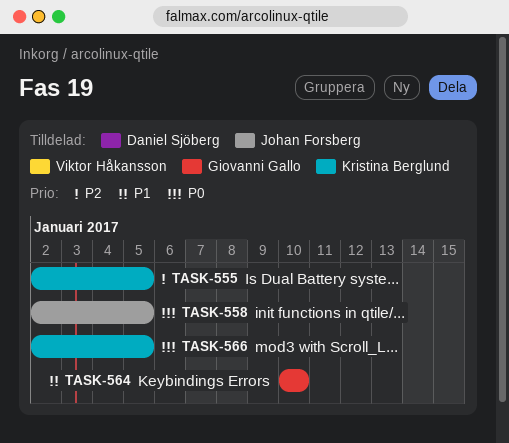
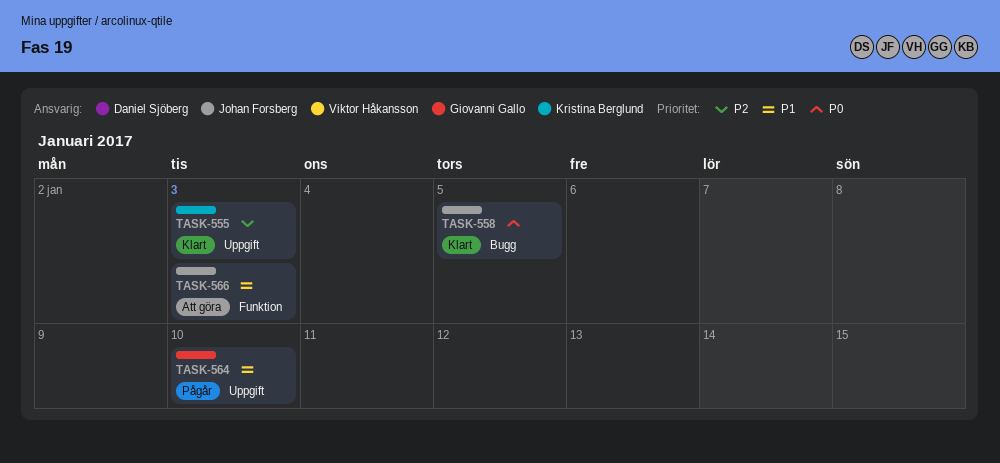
TASK-555, due: Jan 5 -> Jan 3
TASK-566, owner: Kristina Berglund -> Johan Forsberg
TASK-566, priority: P0 -> P1
TASK-566, due: Jan 5 -> Jan 3

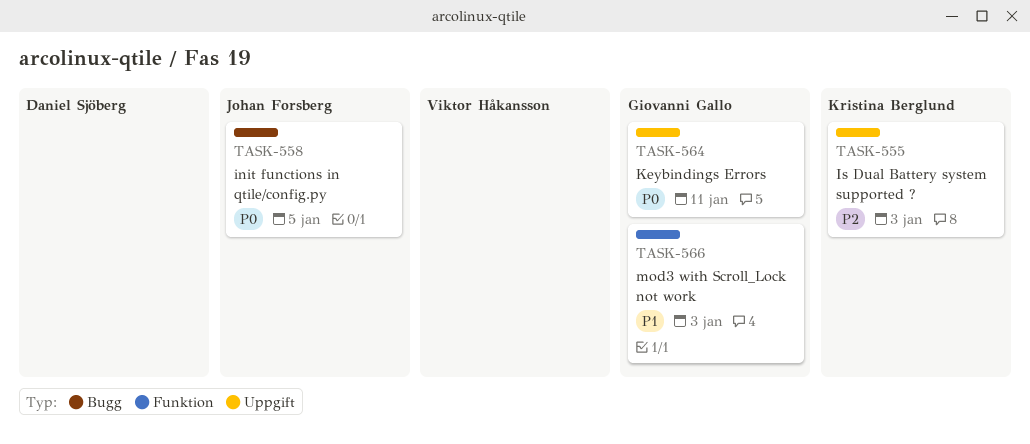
TASK-564, priority: P1 -> P0
TASK-564, due: Jan 10 -> Jan 11
TASK-566, owner: Johan Forsberg -> Giovanni Gallo

